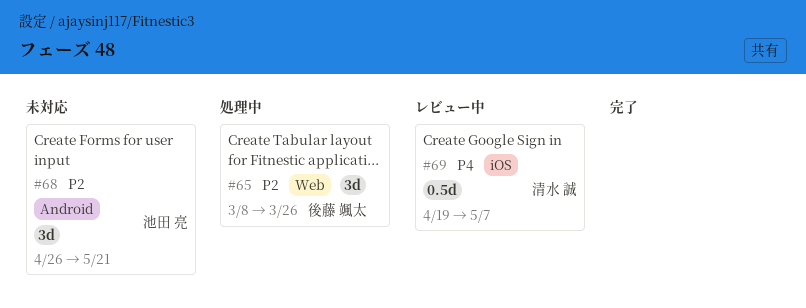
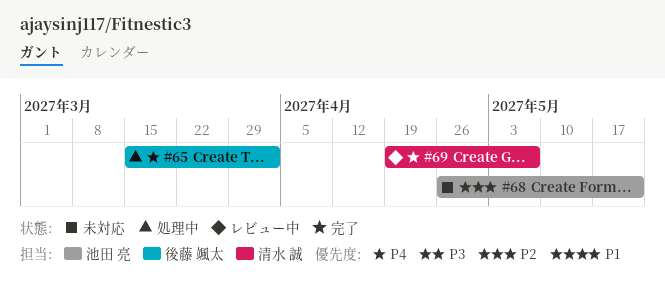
#65, priority: P2 -> P4
#65, start: Mar 8 -> Mar 15
#65, due: Mar 26 -> Apr 2

